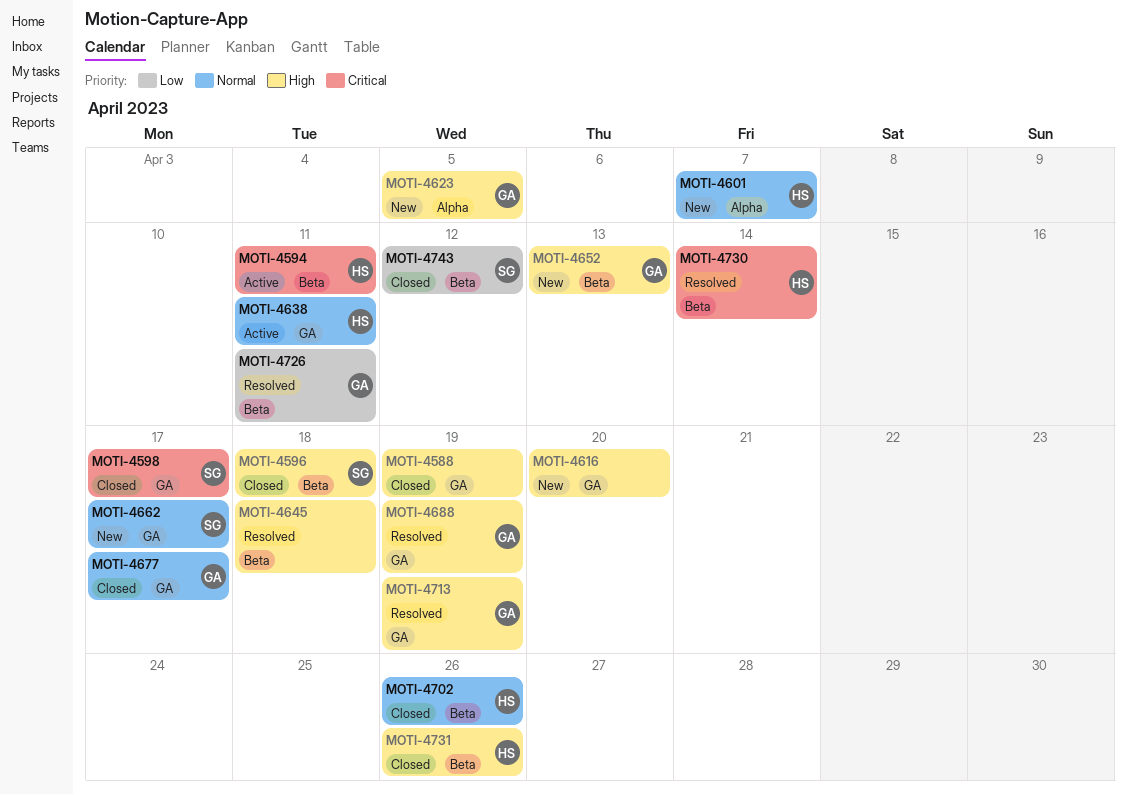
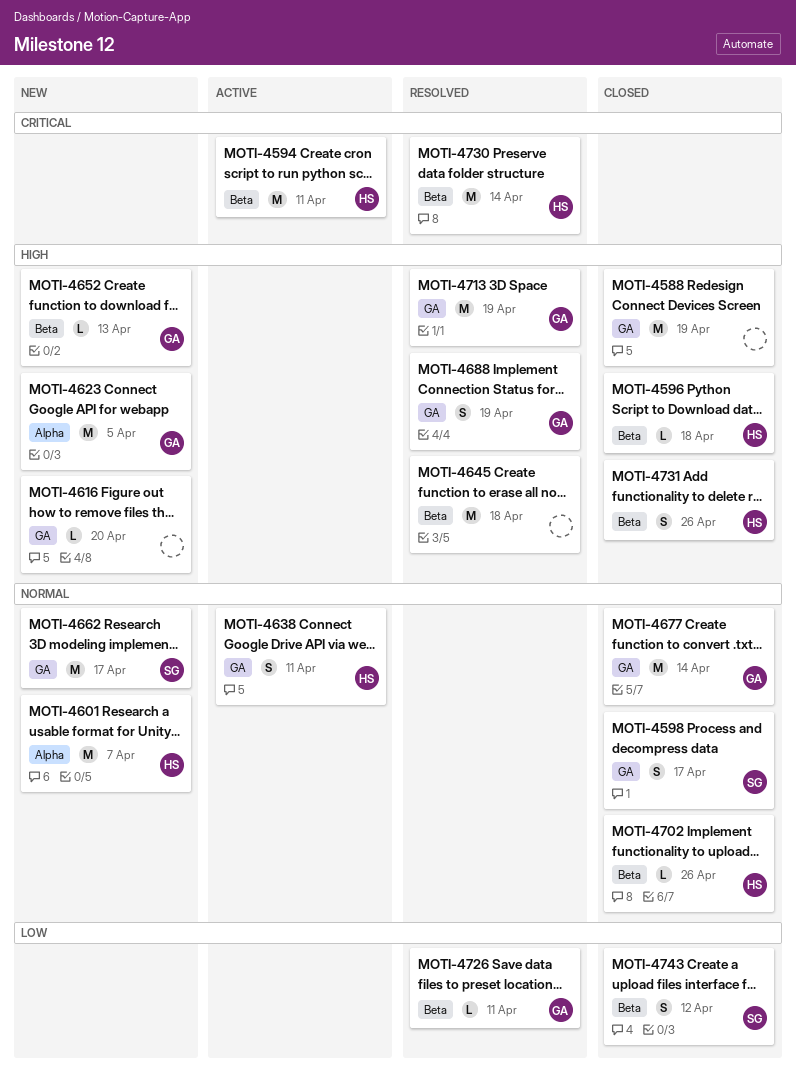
MOTI-4596, owner: SG -> HS
MOTI-4598, priority: Critical -> Normal
MOTI-4677, due: Apr 17 -> Apr 14

